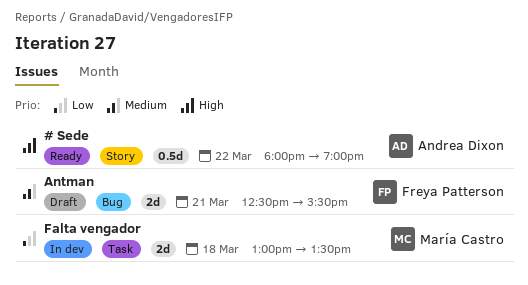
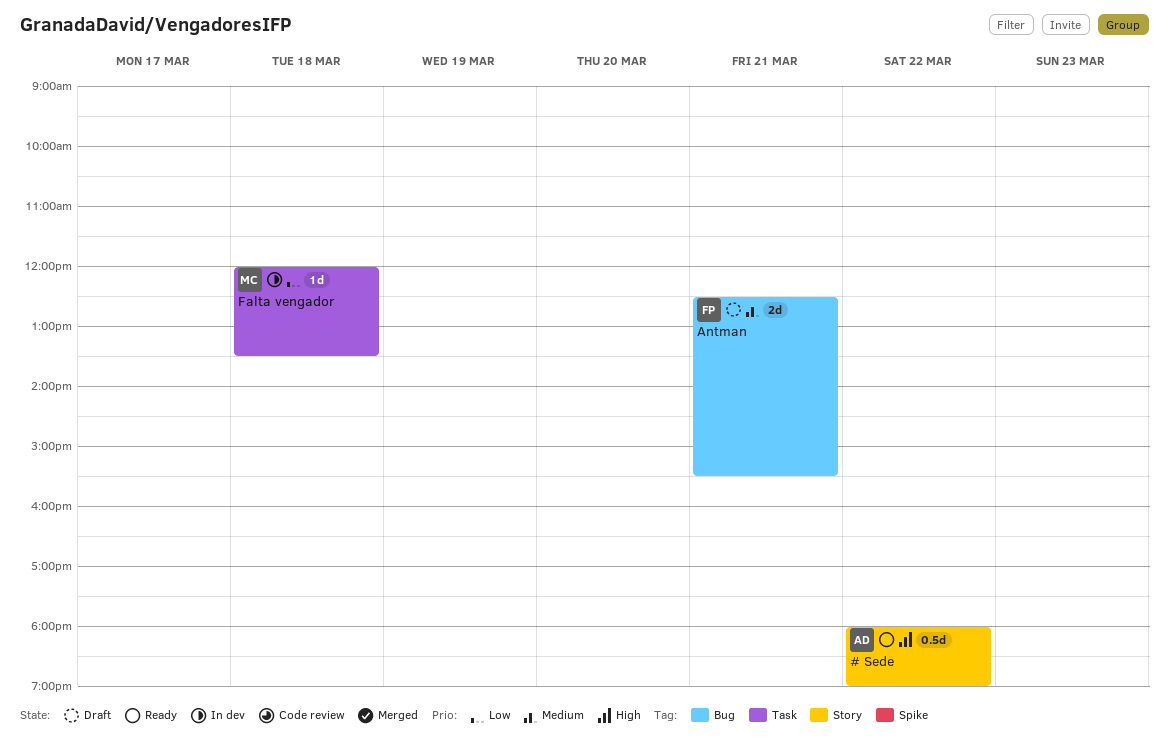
Falta vengador, estimate: 2d -> 1d
Falta vengador, begins: 13:00 -> 12:00

